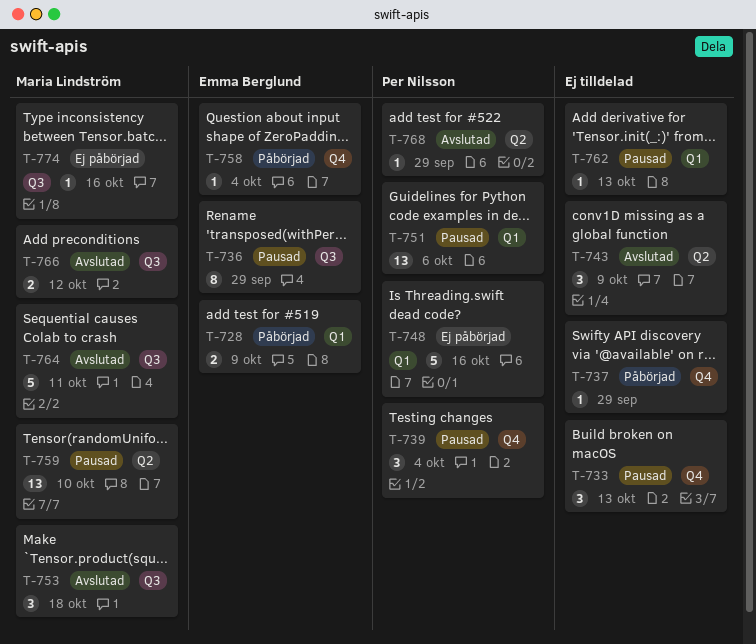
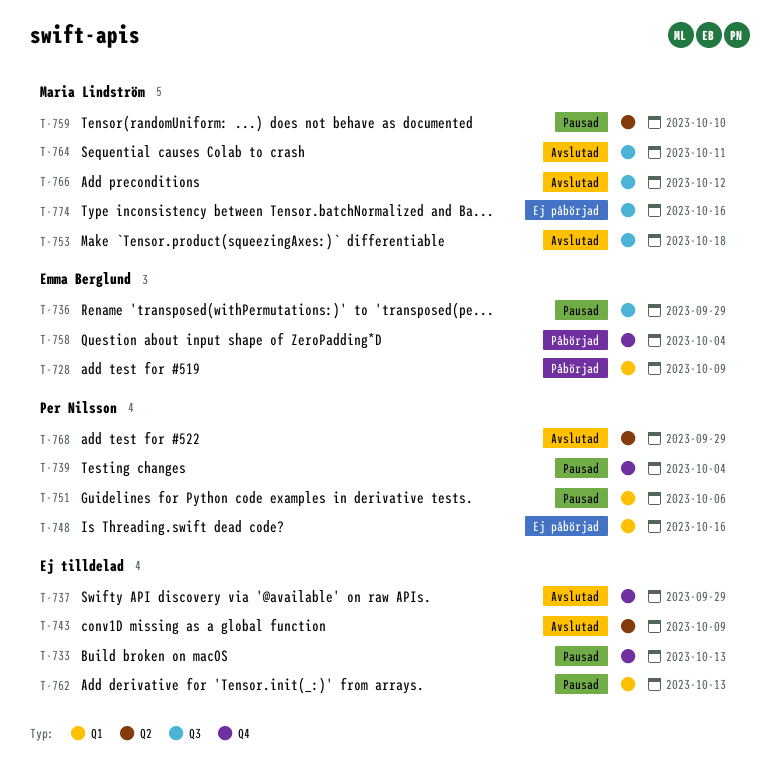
T-737, status: Påbörjad -> Avslutad

